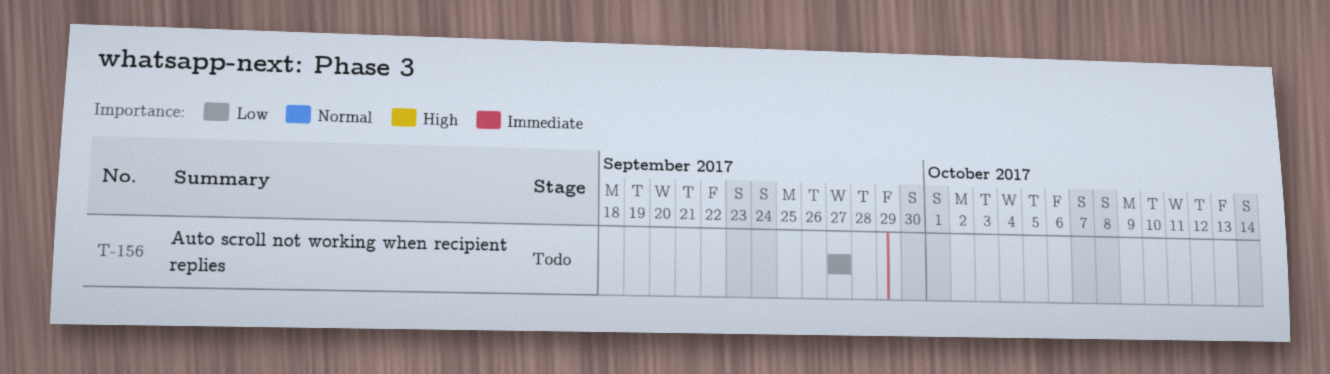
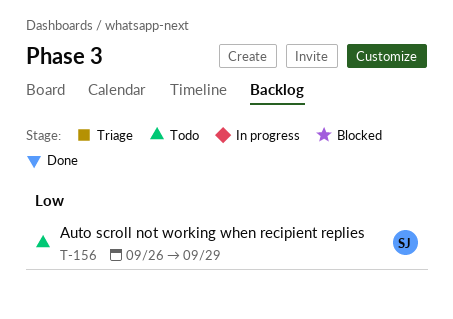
T-156, start: Sep 27 -> Sep 26
T-156, due: Sep 27 -> Sep 29

